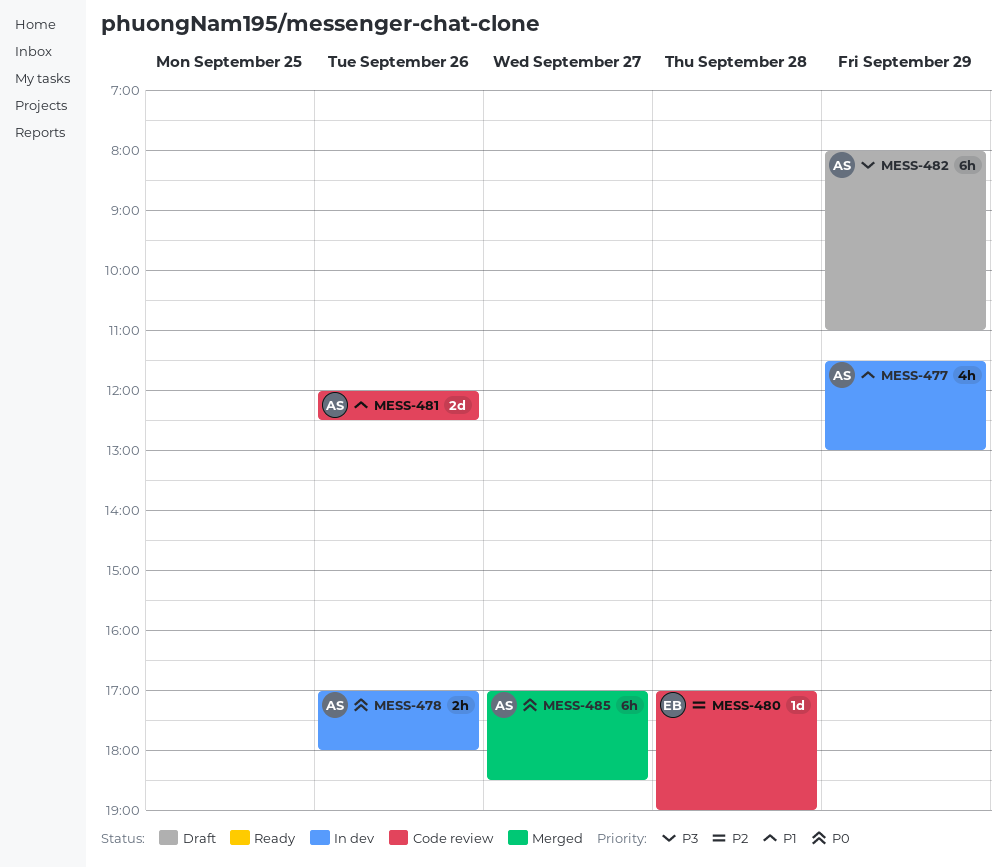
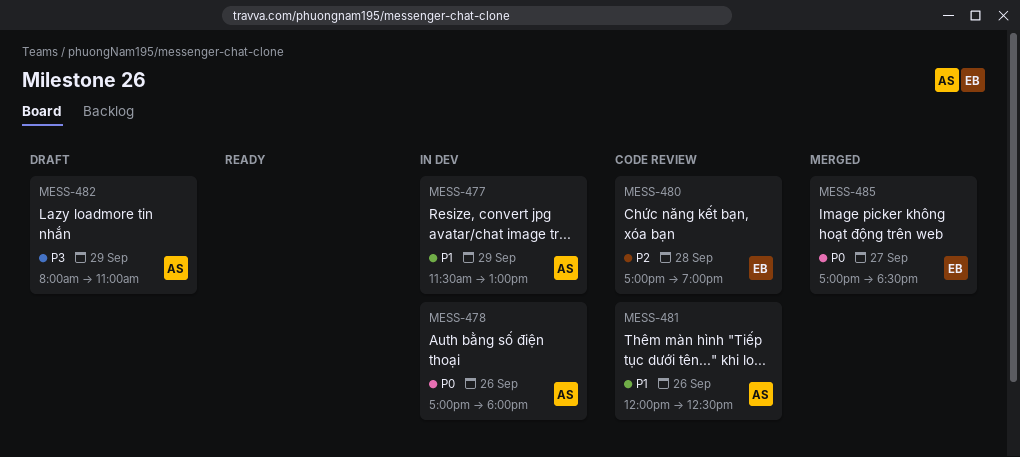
MESS-485, owner: AS -> EB

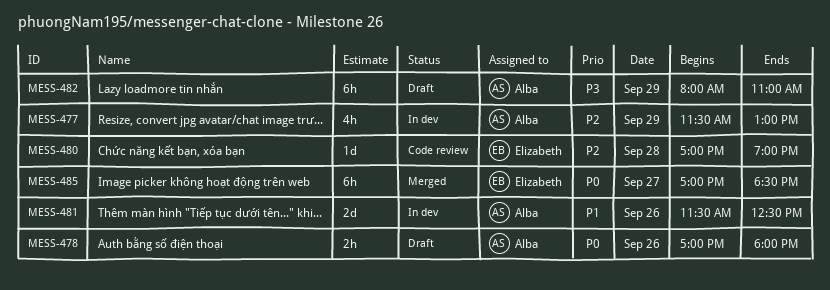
MESS-477, priority: P1 -> P2
MESS-478, status: In dev -> Draft
MESS-481, status: Code review -> In dev
MESS-481, begins: 12:00 -> 11:30

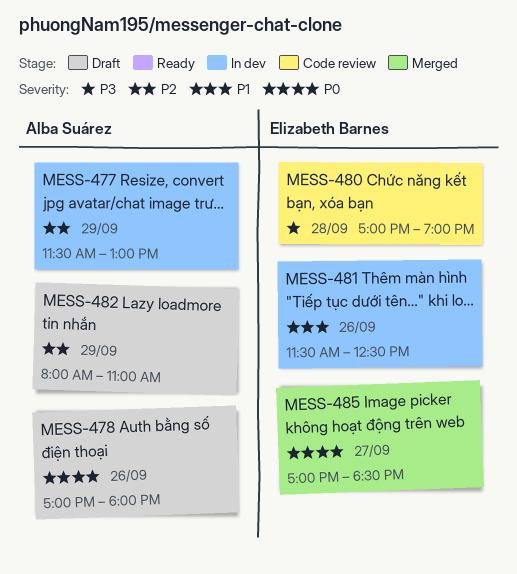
MESS-480, priority: P2 -> P3
MESS-481, owner: Alba Suárez -> Elizabeth Barnes
MESS-482, priority: P3 -> P2

